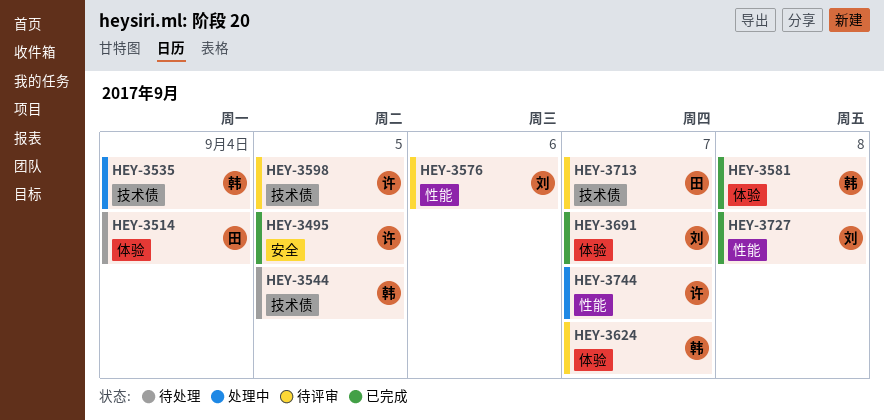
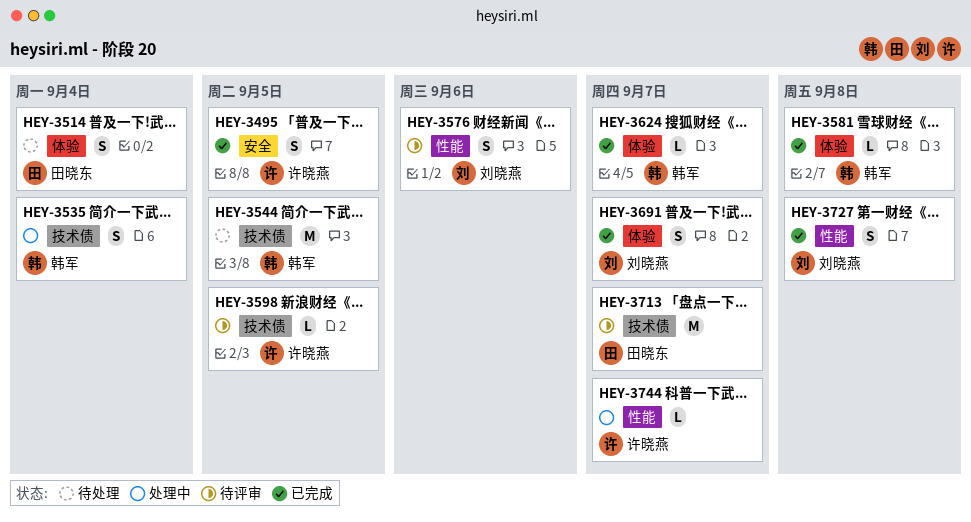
HEY-3624, status: 待评审 -> 已完成

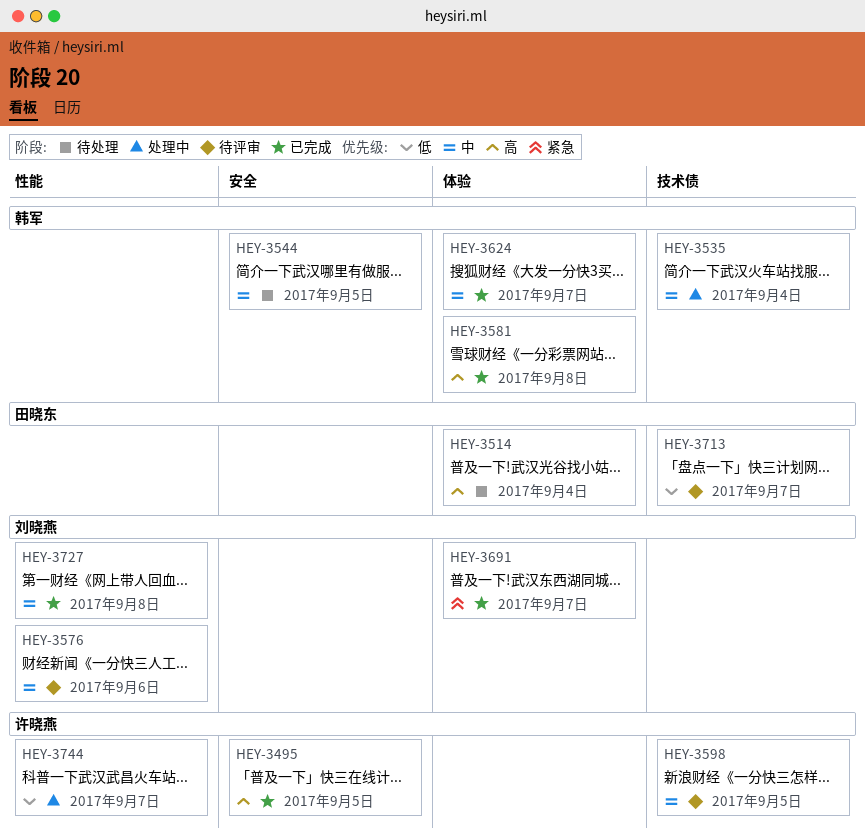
HEY-3544, label: 技术债 -> 安全

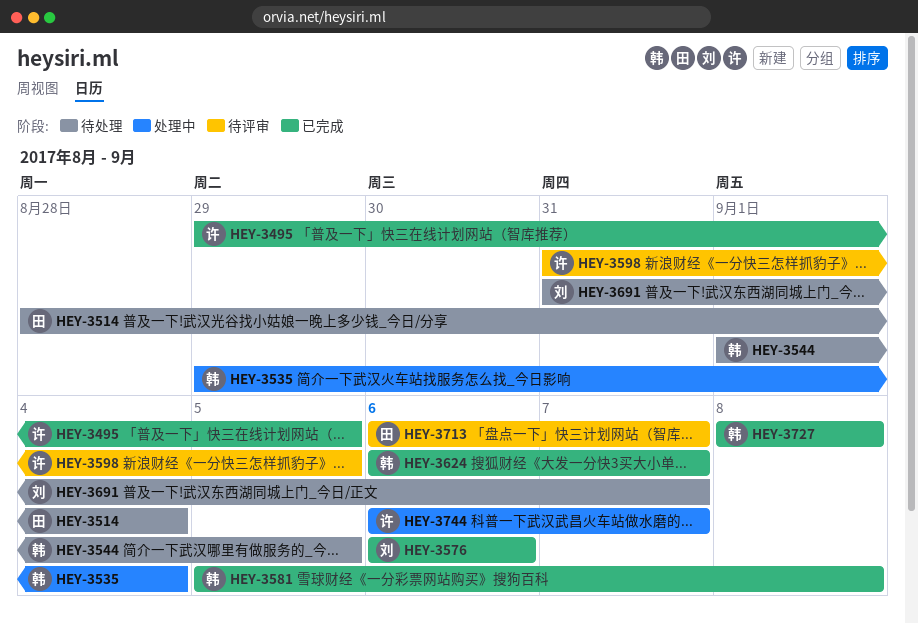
HEY-3576, status: 待评审 -> 已完成
HEY-3691, status: 已完成 -> 待处理
HEY-3727, owner: 刘晓燕 -> 韩军

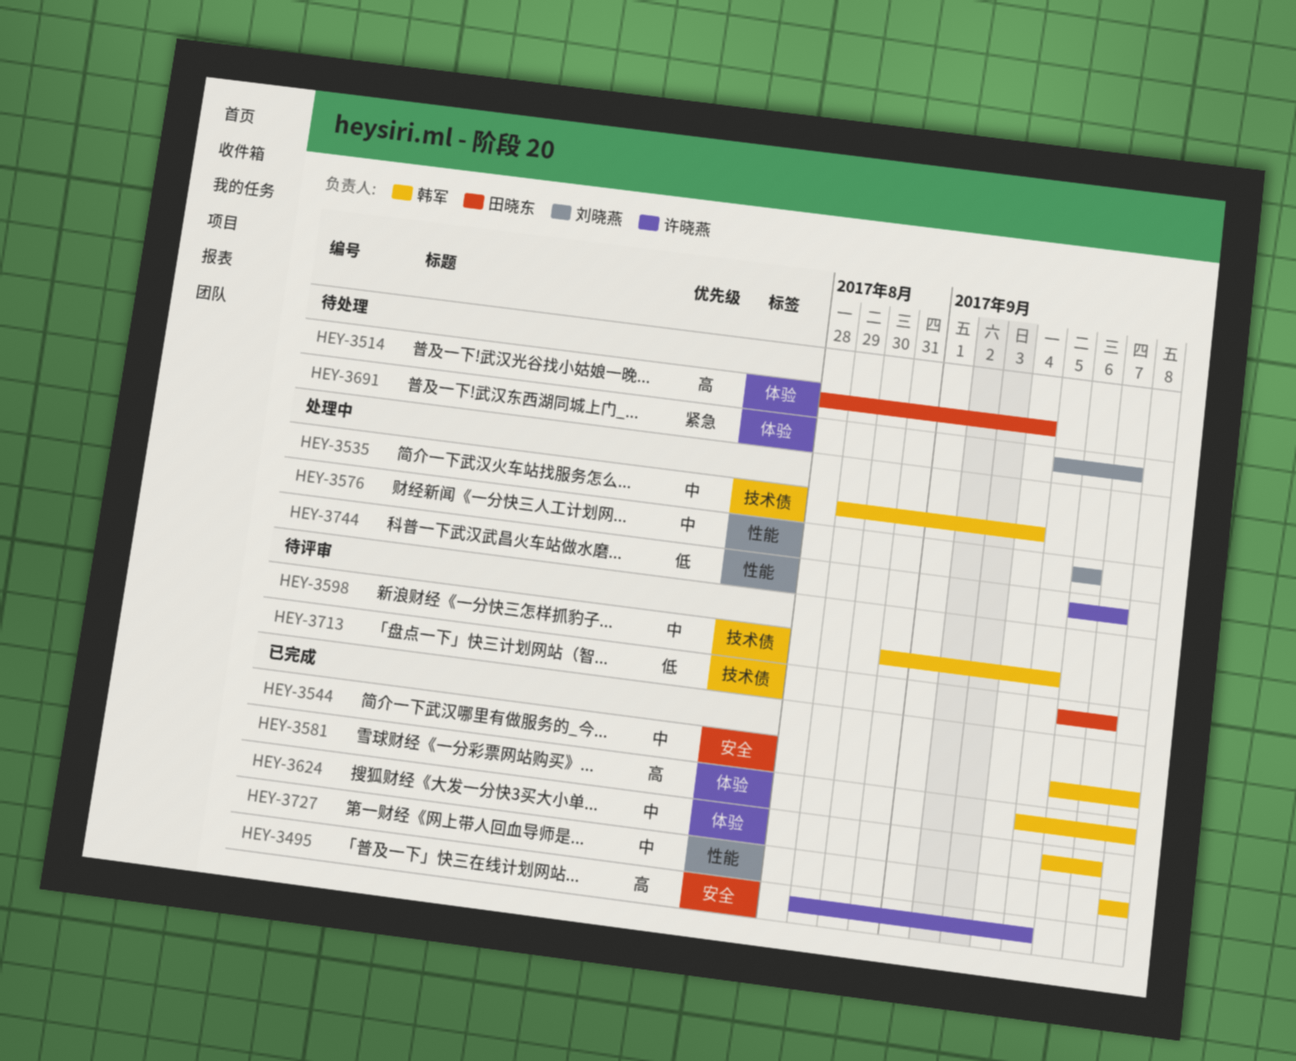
HEY-3544, status: 待处理 -> 已完成
HEY-3544, start: Sep 1 -> Sep 6
HEY-3544, due: Sep 5 -> Sep 8
HEY-3576, status: 已完成 -> 处理中
HEY-3598, owner: 许晓燕 -> 韩军
HEY-3691, start: Aug 31 -> Sep 5

